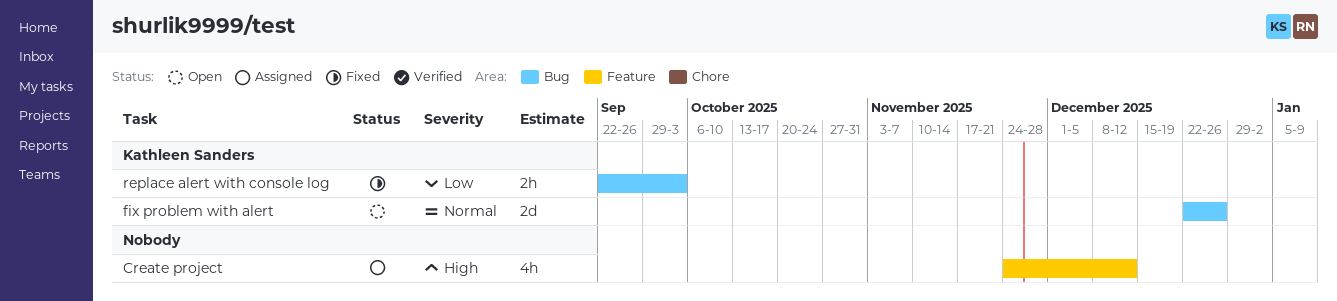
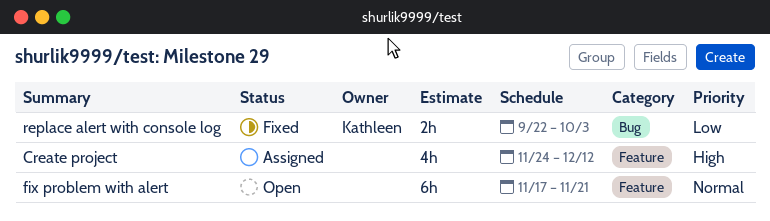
fix problem with alert, owner: Kathleen Sanders -> none
fix problem with alert, label: Bug -> Feature
fix problem with alert, estimate: 2d -> 6h
fix problem with alert, start: Dec 22 -> Nov 17
fix problem with alert, due: Dec 26 -> Nov 21

